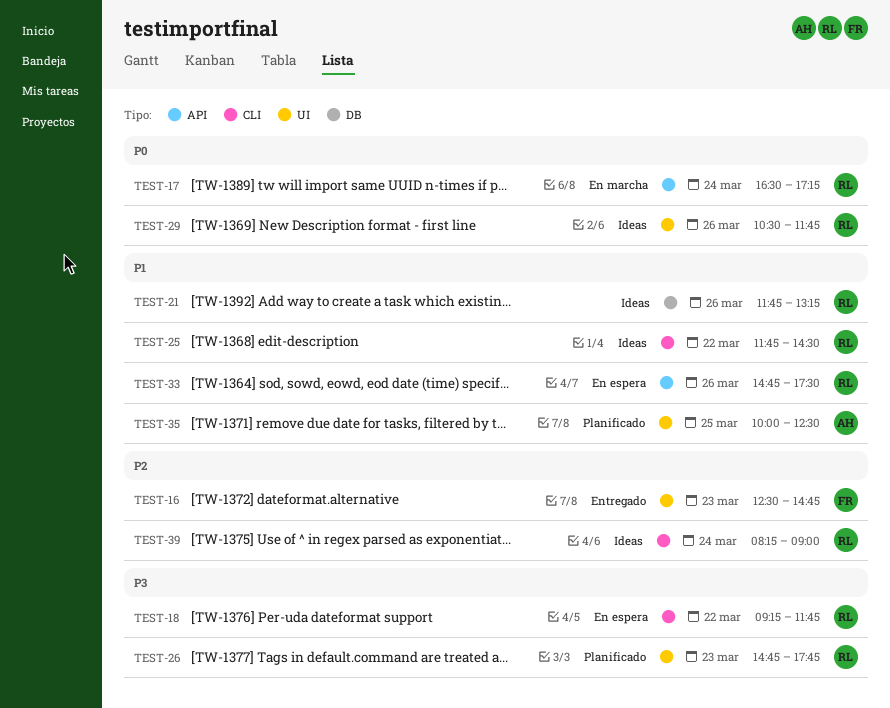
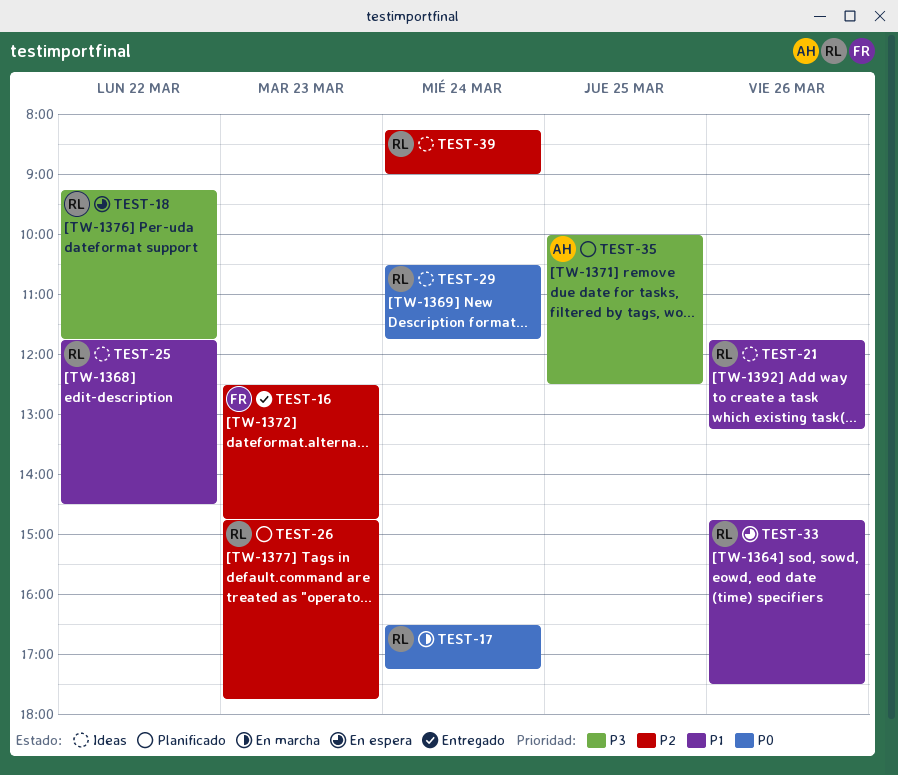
TEST-26, priority: P3 -> P2
TEST-29, day: Mar 26 -> Mar 24
TEST-35, priority: P1 -> P3

